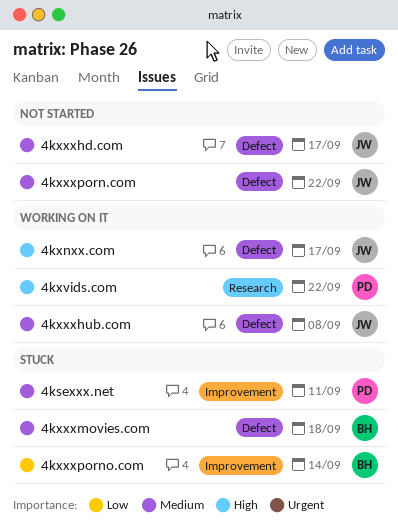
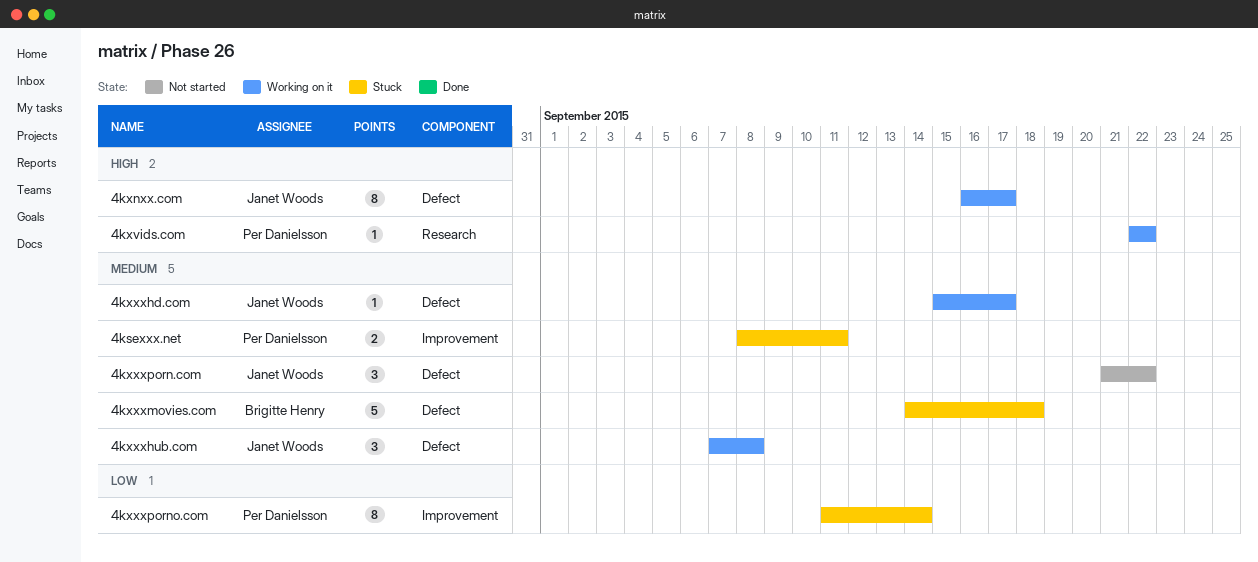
4kxxxhd.com, status: Not started -> Working on it
4kxxxporno.com, owner: Brigitte Henry -> Per Danielsson

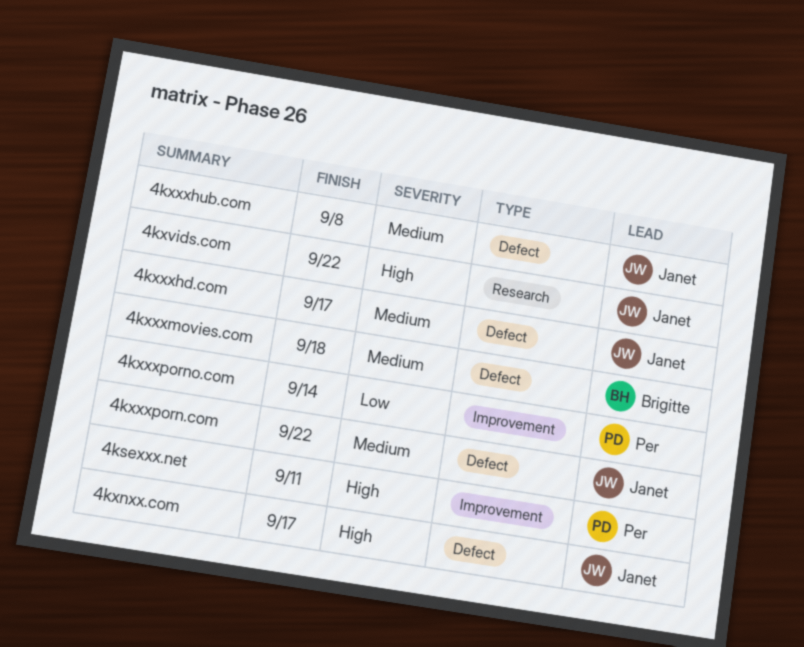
4ksexxx.net, priority: Medium -> High
4kxvids.com, owner: Per Danielsson -> Janet Woods

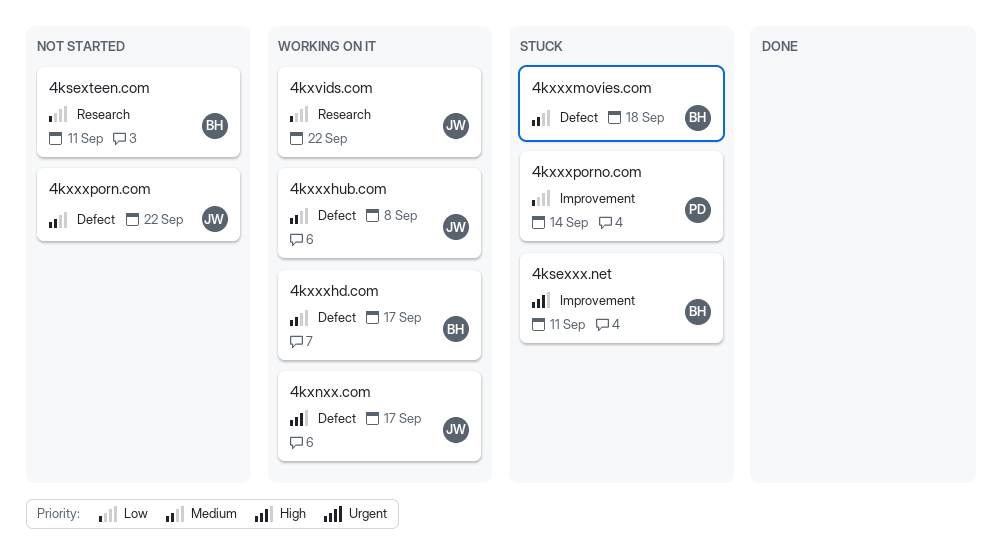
4ksexteen.com: none -> present
4ksexxx.net, owner: Per -> Brigitte
4kxvids.com, priority: High -> Low
4kxxxhd.com, owner: Janet -> Brigitte

